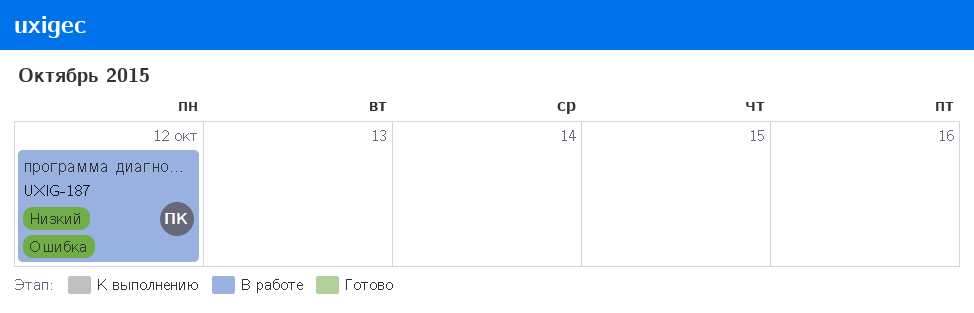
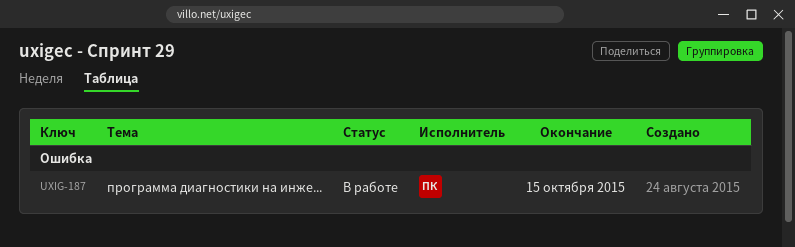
UXIG-187, due: Oct 12 -> Oct 15

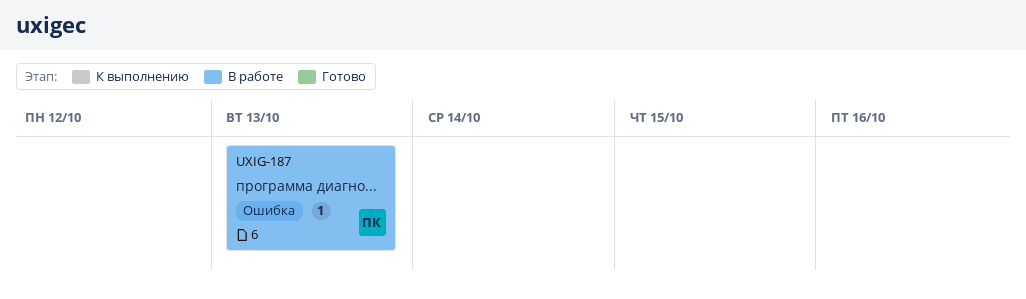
UXIG-187, due: Oct 15 -> Oct 13

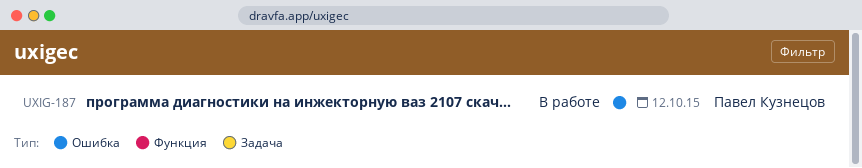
UXIG-187, due: Oct 13 -> Oct 12

